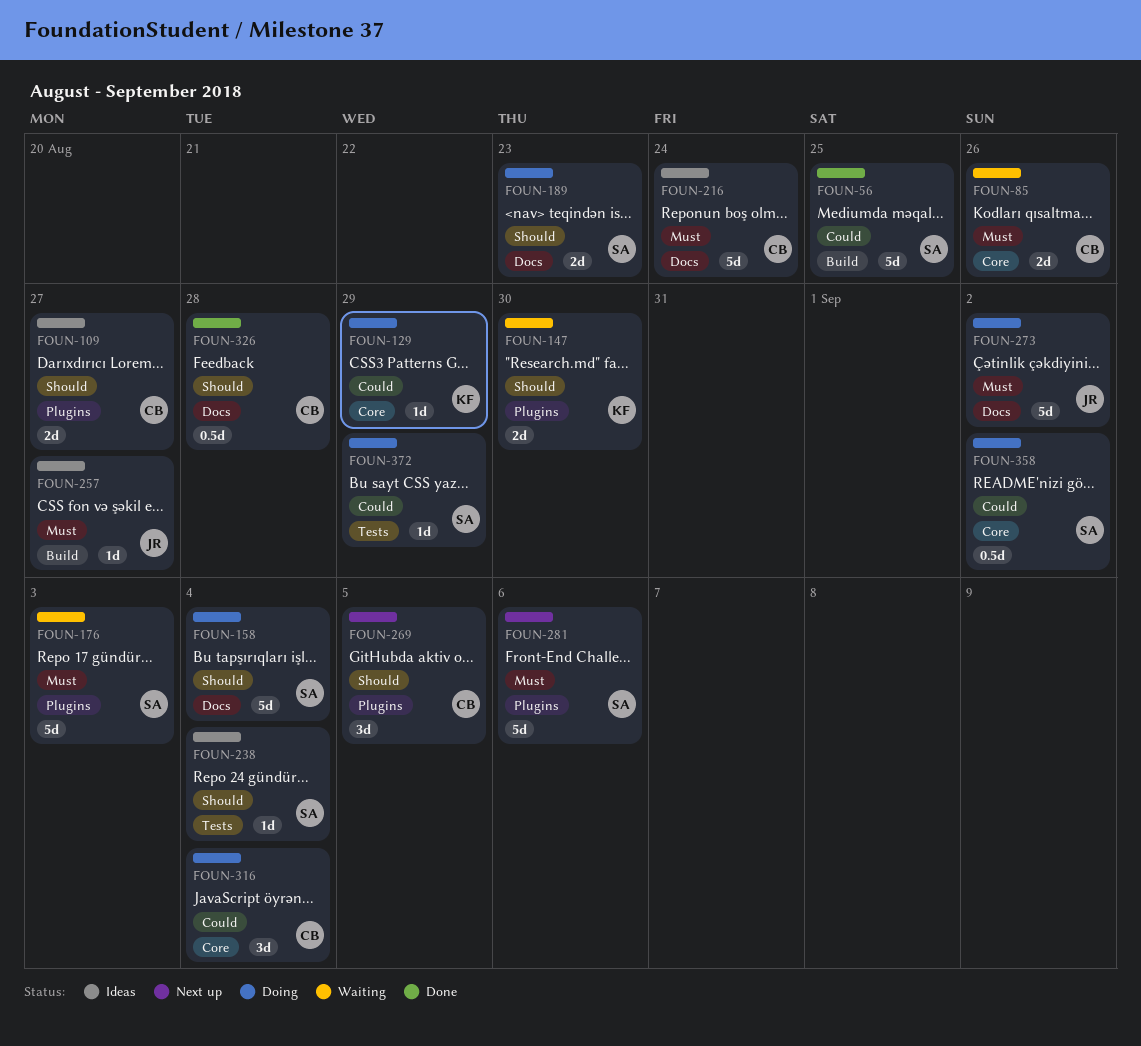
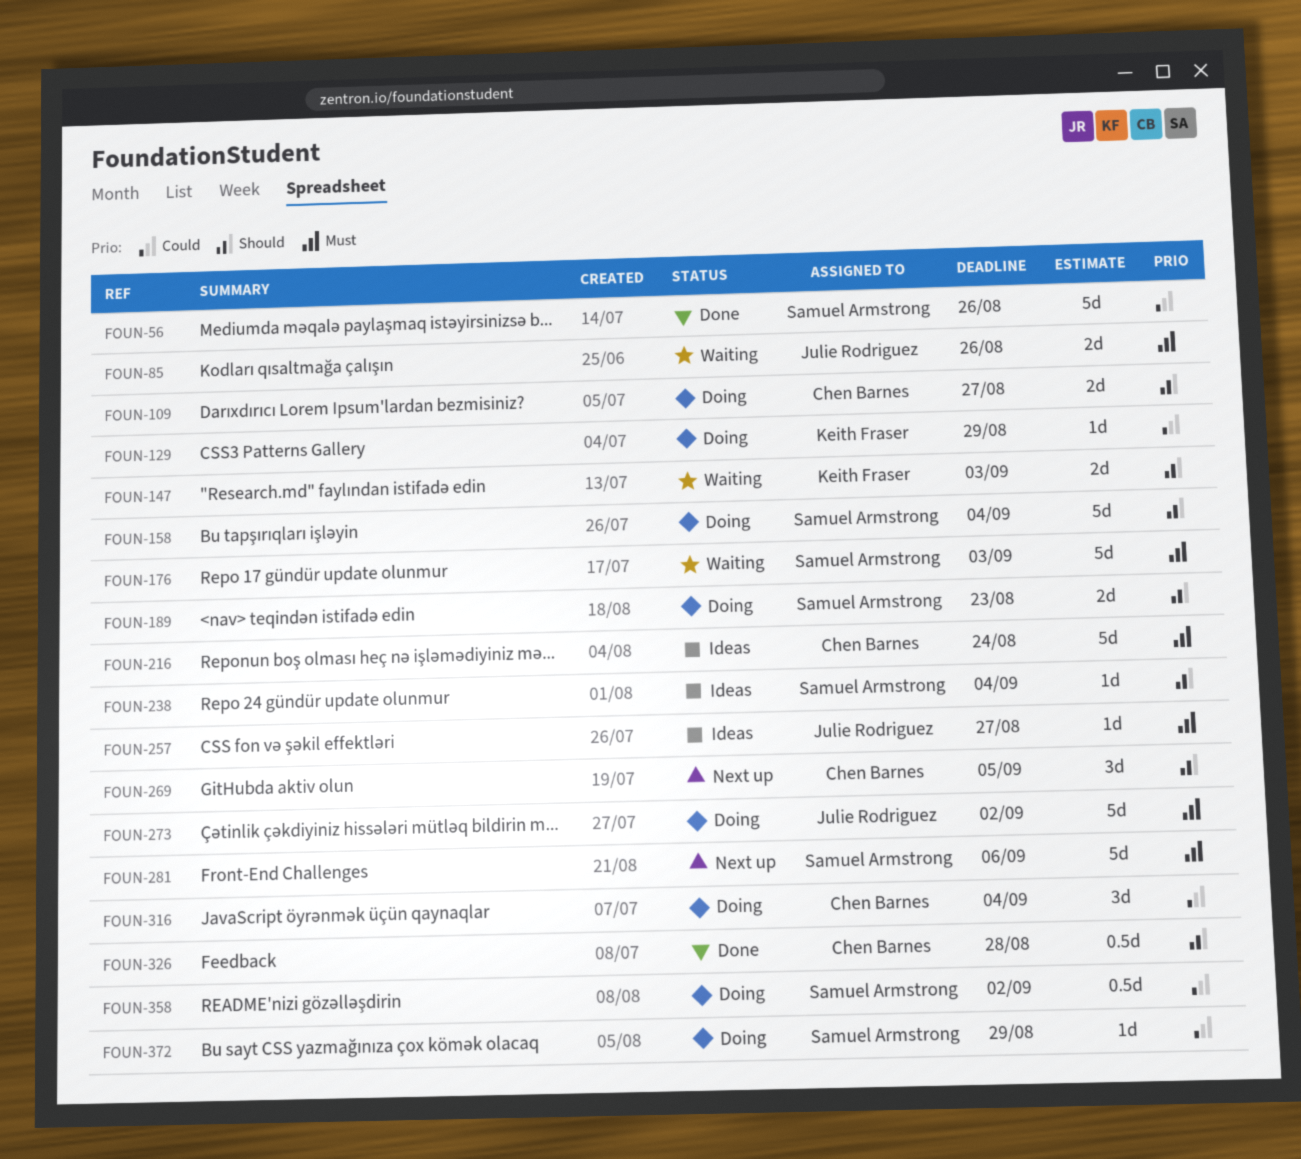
FOUN-56, due: Aug 25 -> Aug 26
FOUN-85, owner: Chen Barnes -> Julie Rodriguez
FOUN-109, status: Ideas -> Doing
FOUN-147, due: Aug 30 -> Sep 3

